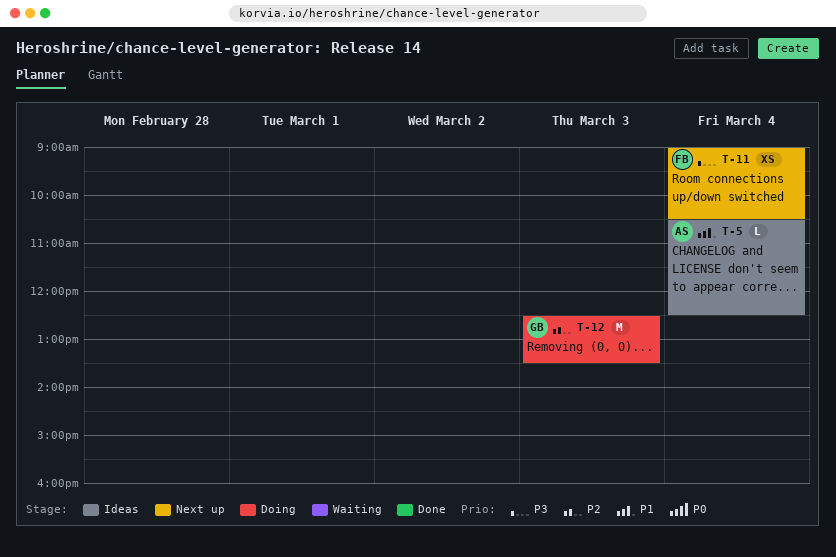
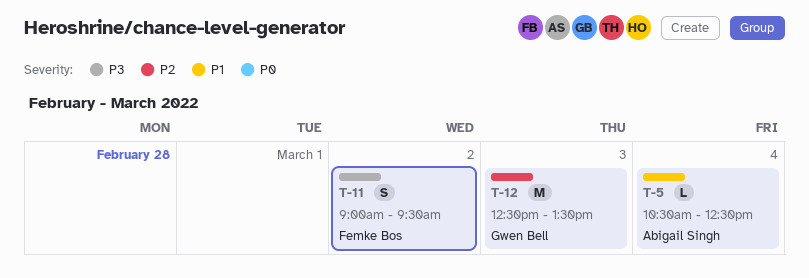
T-11, estimate: XS -> S
T-11, day: Mar 4 -> Mar 2
T-11, ends: 10:30 -> 09:30

